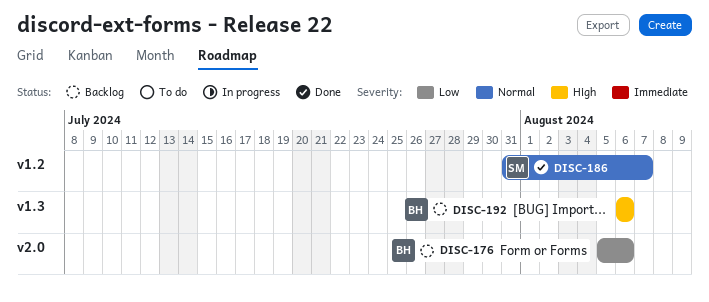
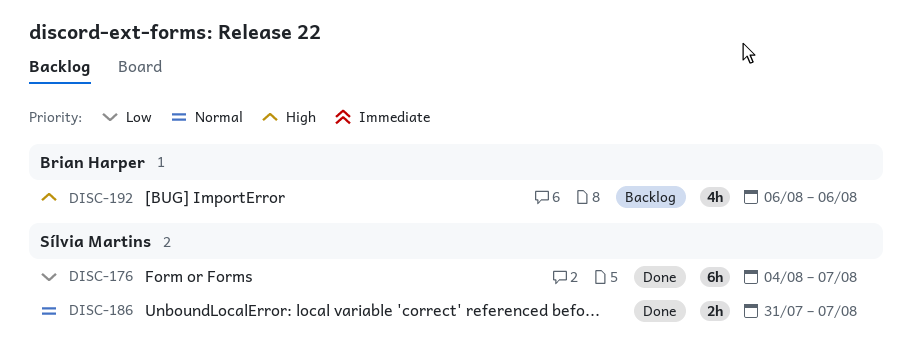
DISC-176, status: Backlog -> Done
DISC-176, owner: Brian Harper -> Sílvia Martins
DISC-176, start: Aug 5 -> Aug 4
DISC-176, due: Aug 6 -> Aug 7

